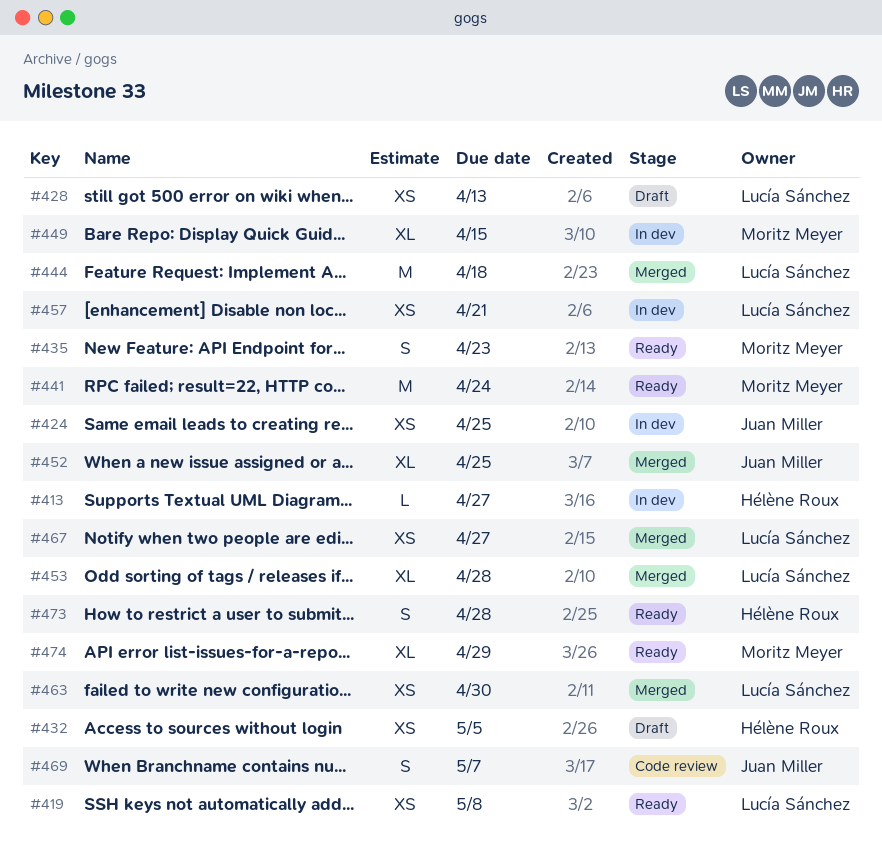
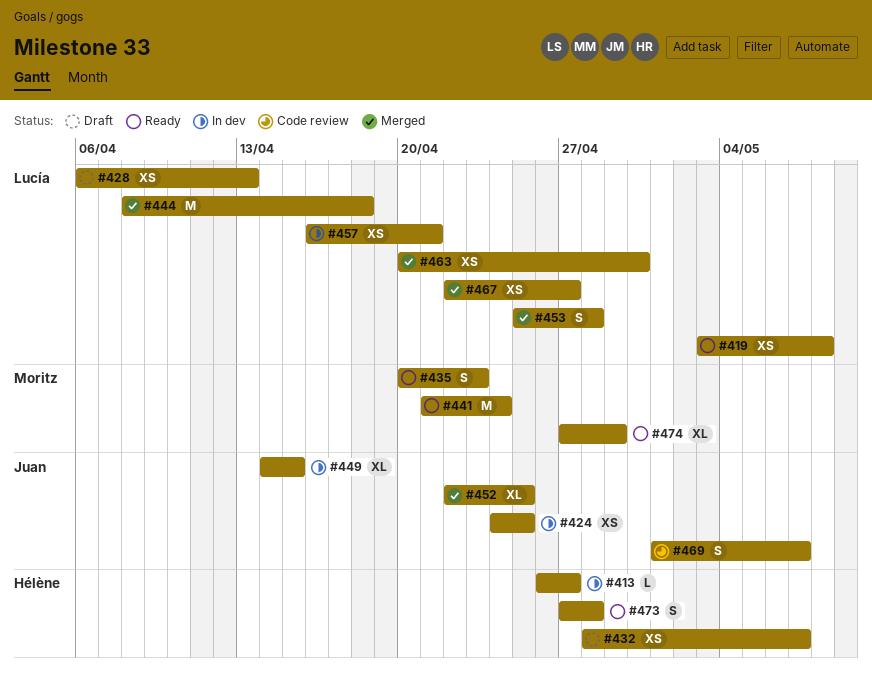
#432, due: May 5 -> May 7
#449, owner: Moritz Meyer -> Juan Miller
#453, estimate: XL -> S

